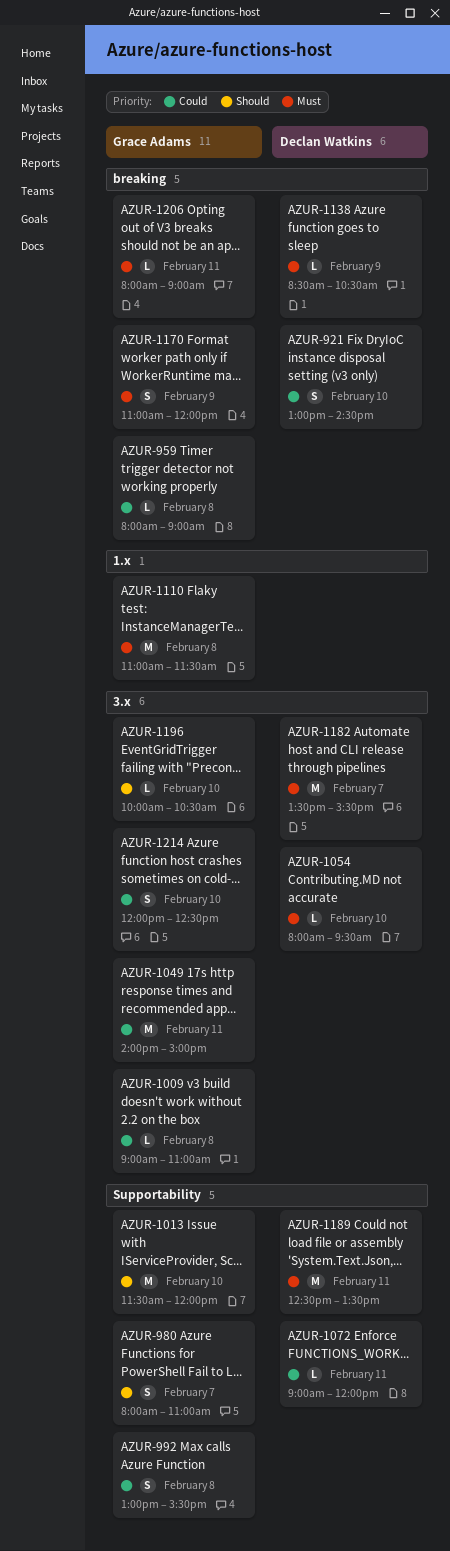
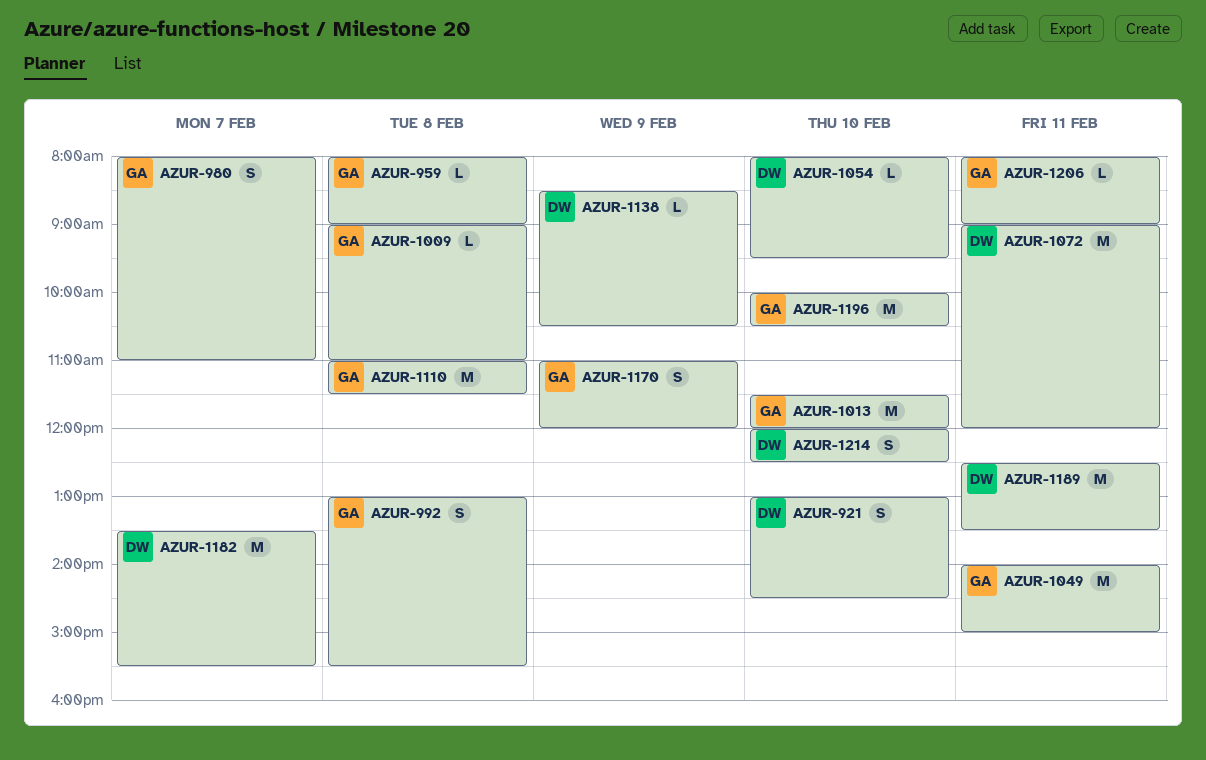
AZUR-1072, estimate: L -> M
AZUR-1196, estimate: L -> M
AZUR-1214, owner: Grace Adams -> Declan Watkins

